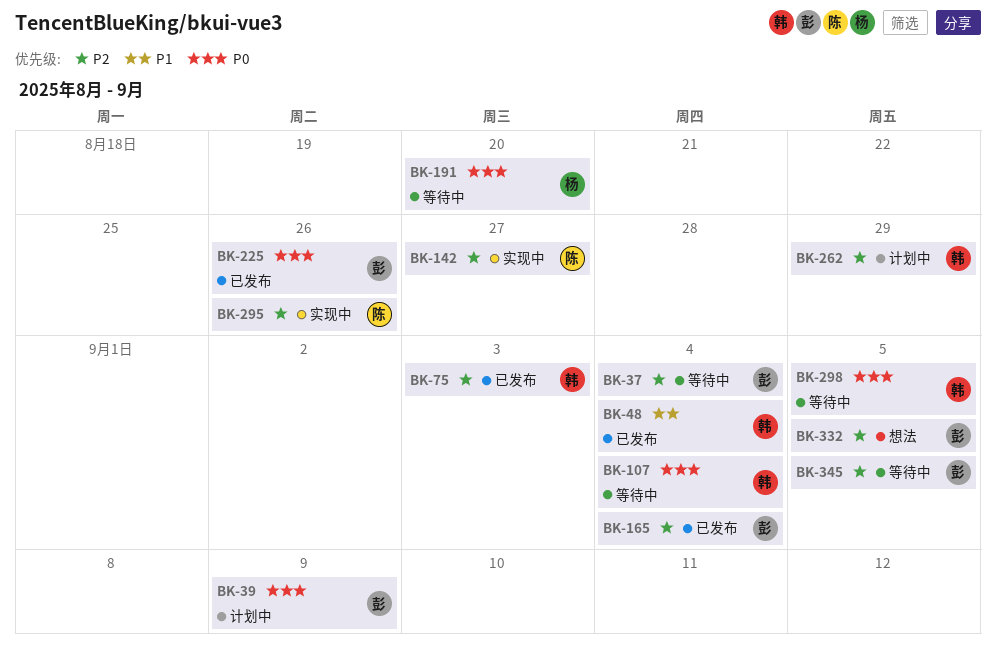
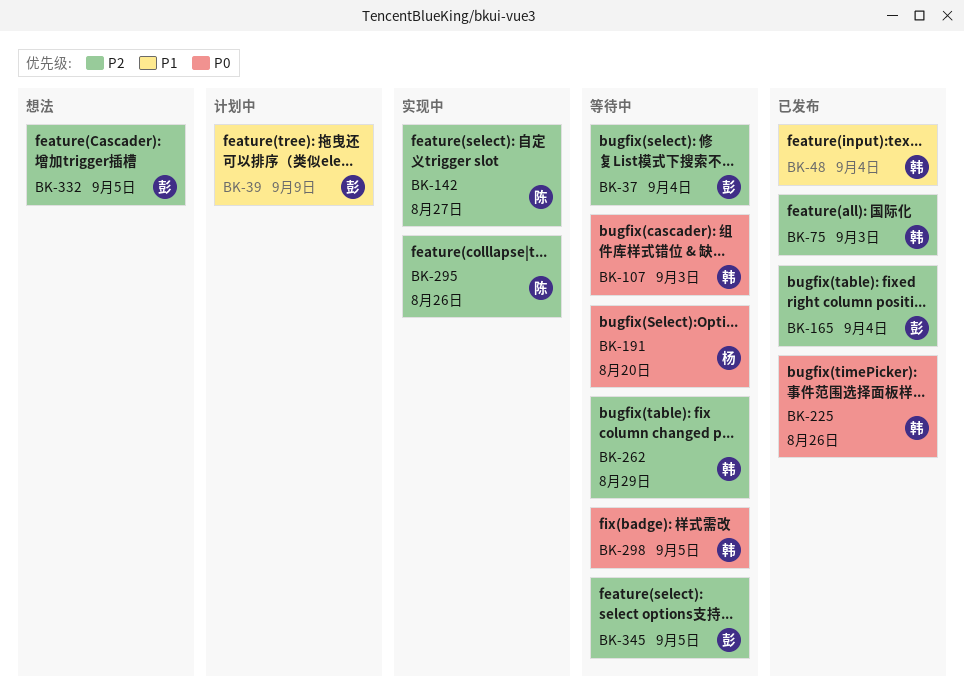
BK-39, priority: P0 -> P1
BK-107, due: Sep 4 -> Sep 3
BK-225, owner: 彭 -> 韩
BK-262, status: 计划中 -> 等待中

